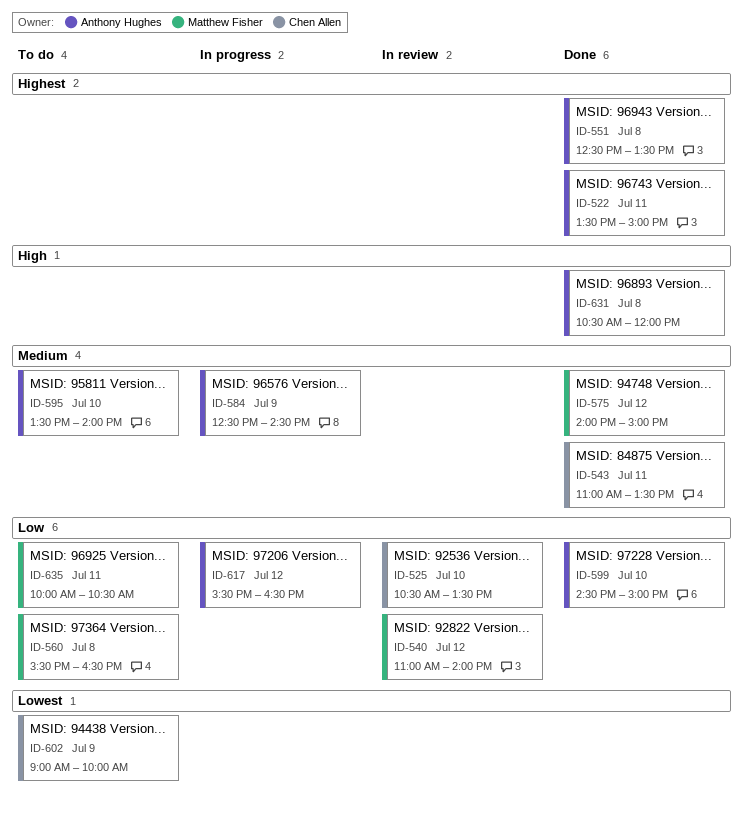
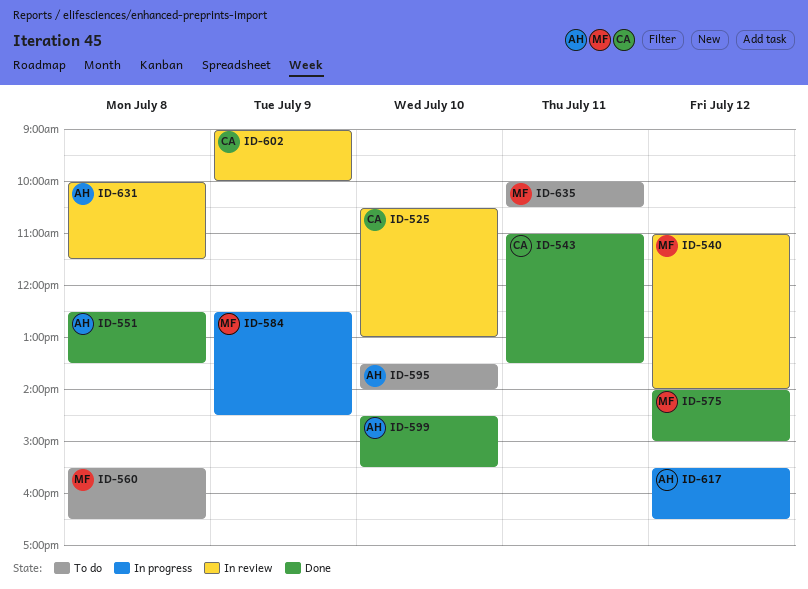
ID-522: present -> none
ID-525, ends: 13:30 -> 13:00
ID-584, owner: Anthony Hughes -> Matthew Fisher
ID-599, ends: 15:00 -> 15:30
ID-602, status: To do -> In review
ID-631, status: Done -> In review
ID-631, begins: 10:30 -> 10:00
ID-631, ends: 12:00 -> 11:30

